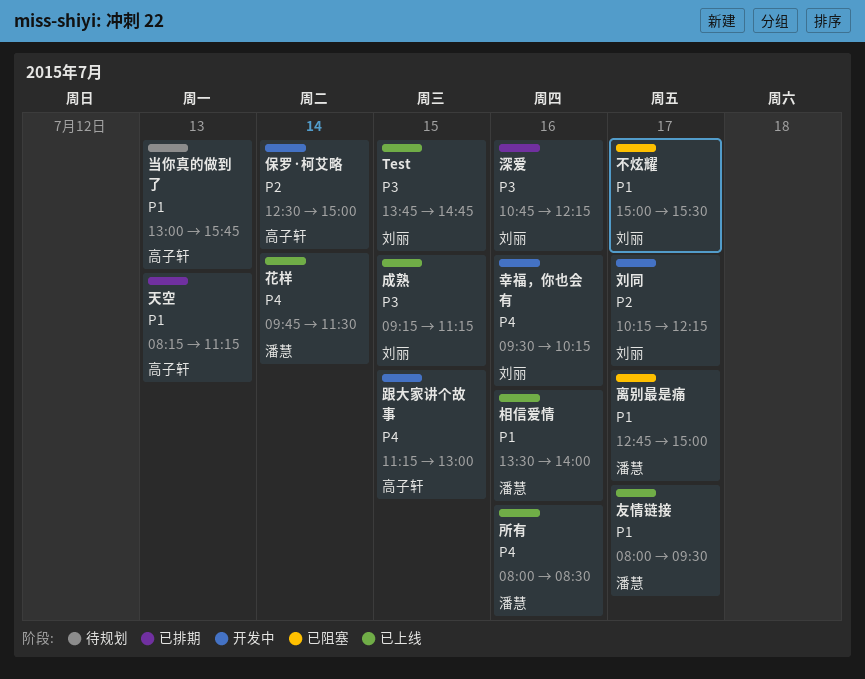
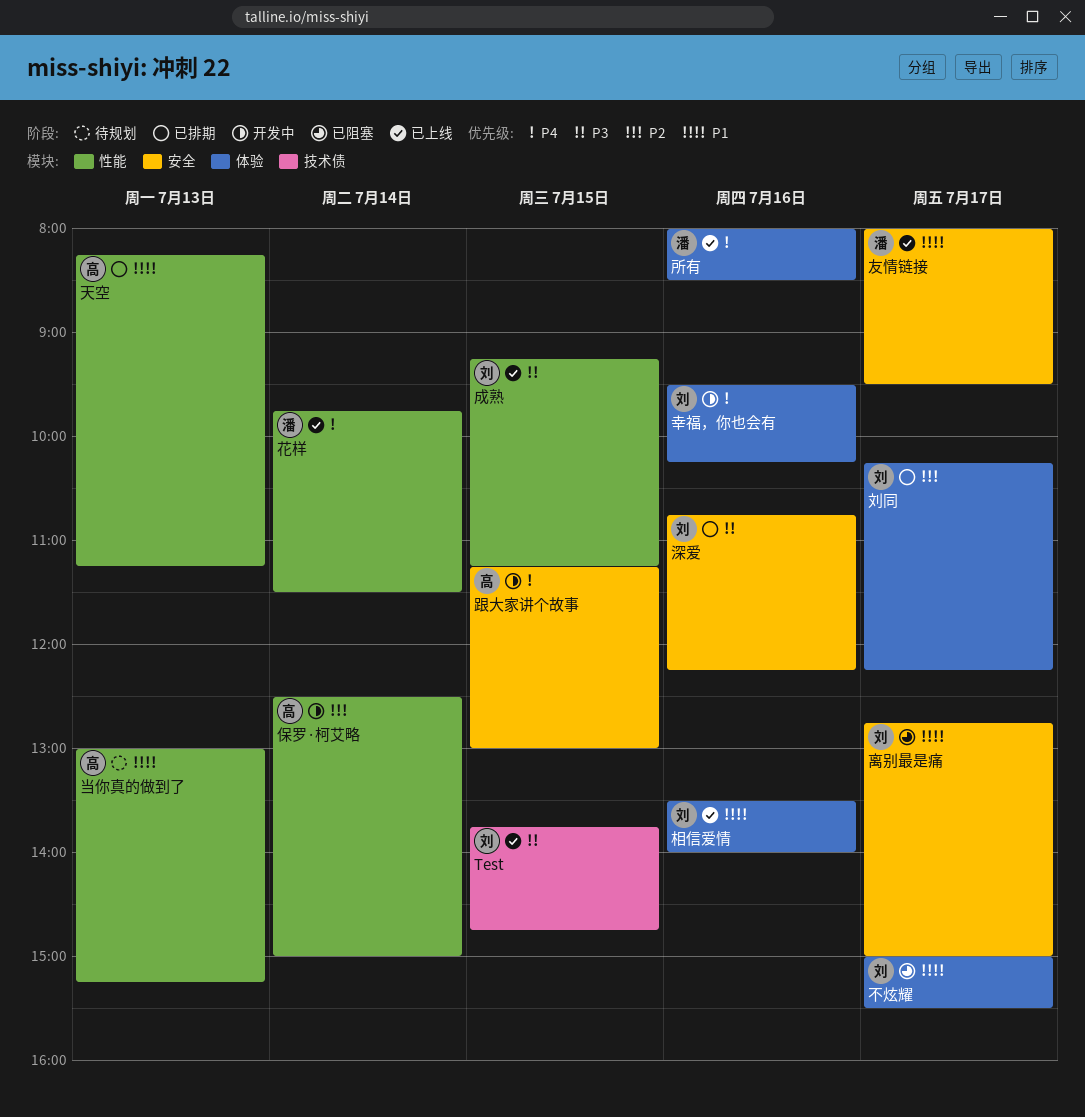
刘同, status: 开发中 -> 已排期
当你真的做到了, ends: 15:45 -> 15:15
相信爱情, owner: 潘慧 -> 刘丽
离别最是痛, owner: 潘慧 -> 刘丽

